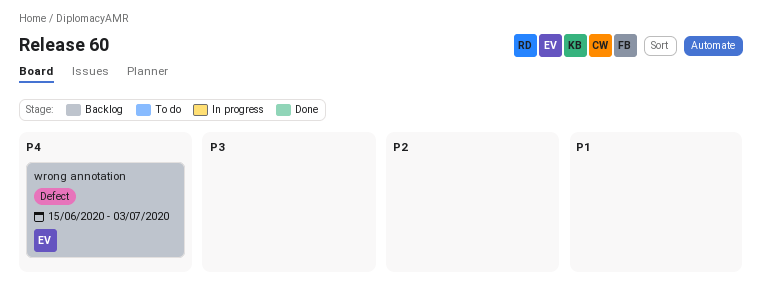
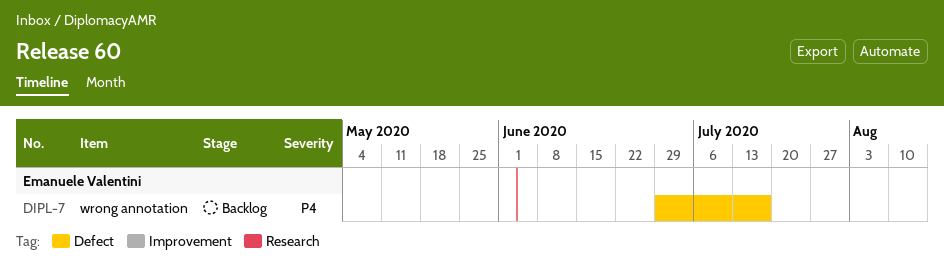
wrong annotation, start: Jun 15 -> Jun 29
wrong annotation, due: Jul 3 -> Jul 17

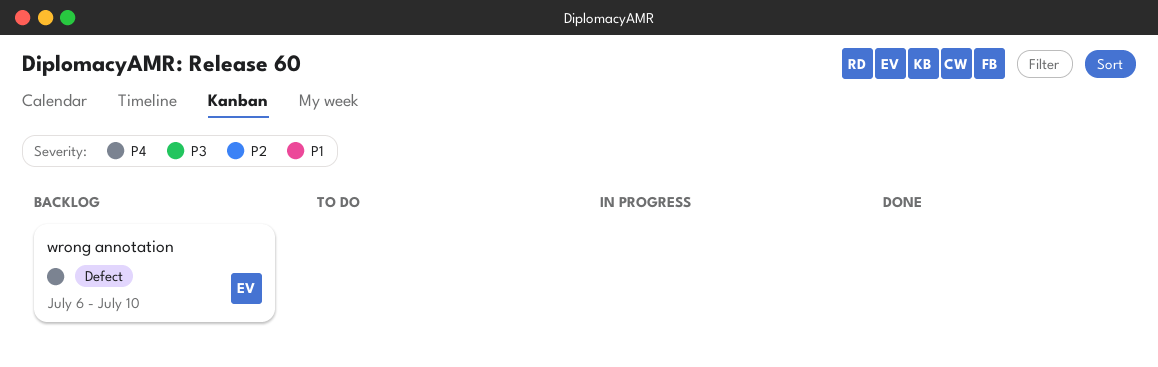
wrong annotation, start: Jun 29 -> Jul 6
wrong annotation, due: Jul 17 -> Jul 10

